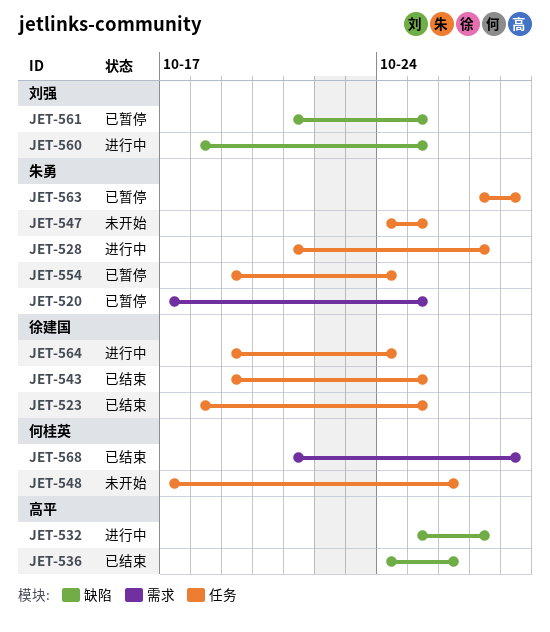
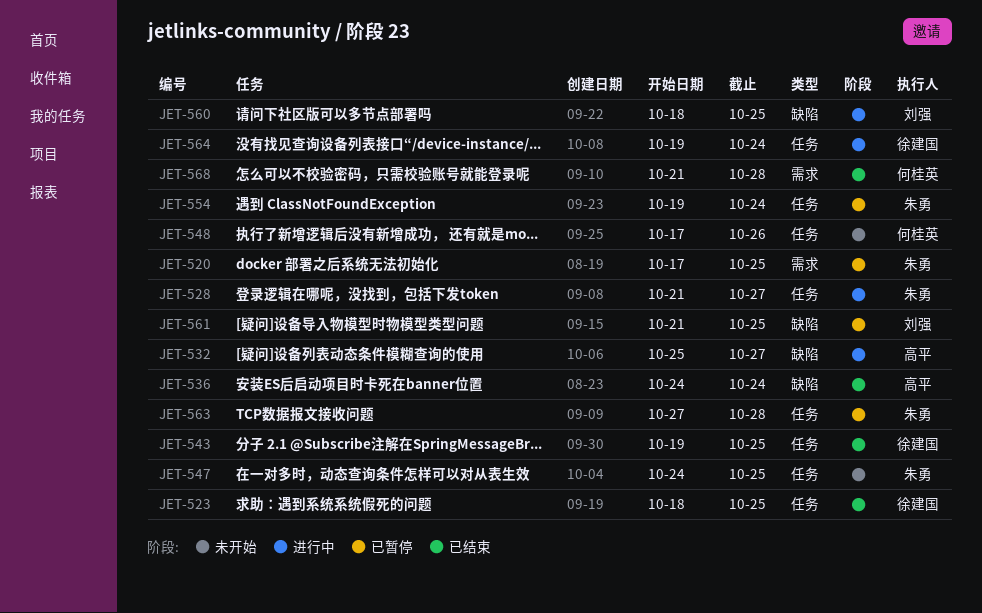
JET-536, due: Oct 26 -> Oct 24

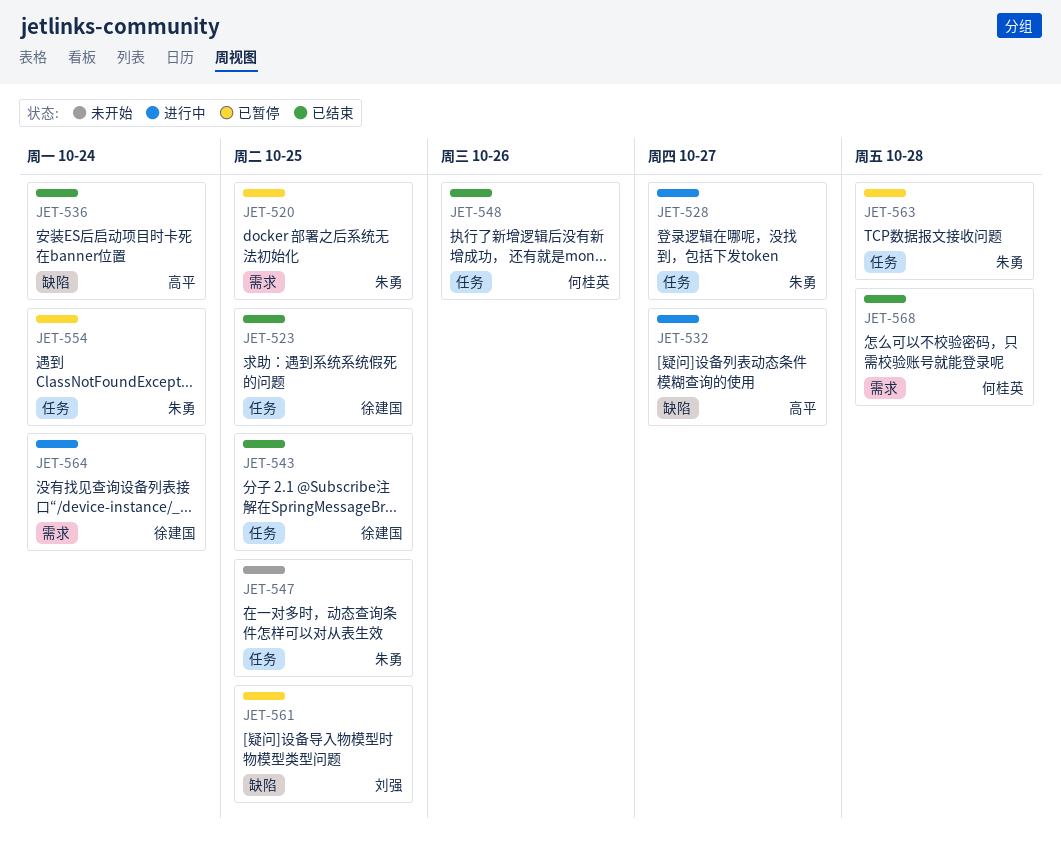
JET-548, status: 未开始 -> 已结束
JET-560: present -> none
JET-564, label: 任务 -> 需求

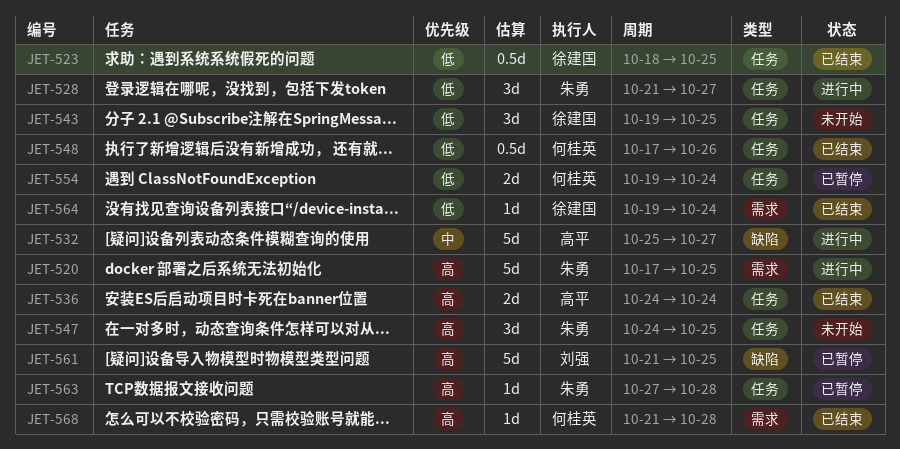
JET-520, status: 已暂停 -> 进行中
JET-536, label: 缺陷 -> 任务
JET-543, status: 已结束 -> 未开始
JET-554, owner: 朱勇 -> 何桂英
JET-564, status: 进行中 -> 已结束

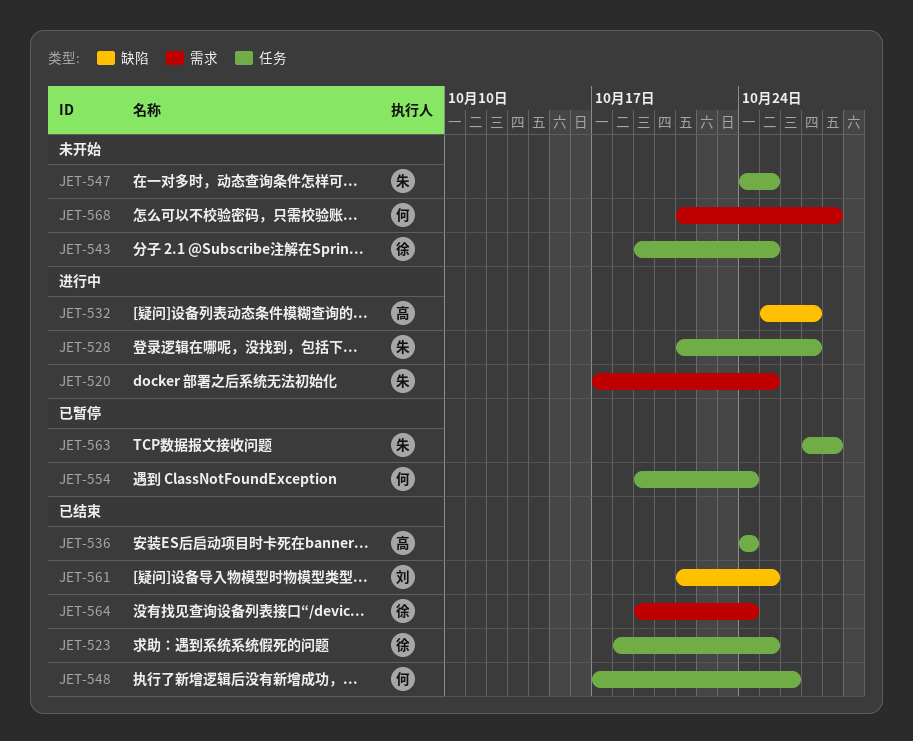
JET-561, status: 已暂停 -> 已结束
JET-568, status: 已结束 -> 未开始

